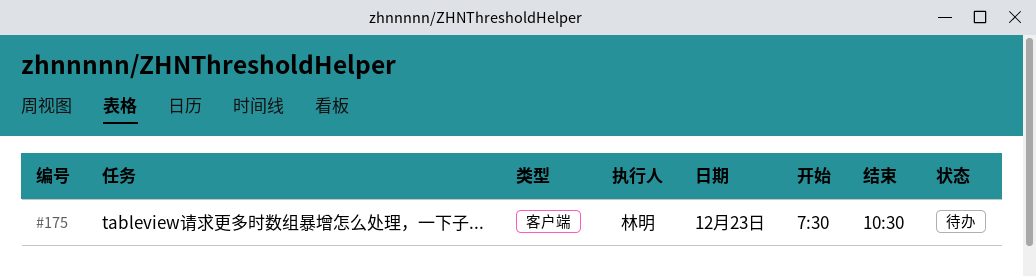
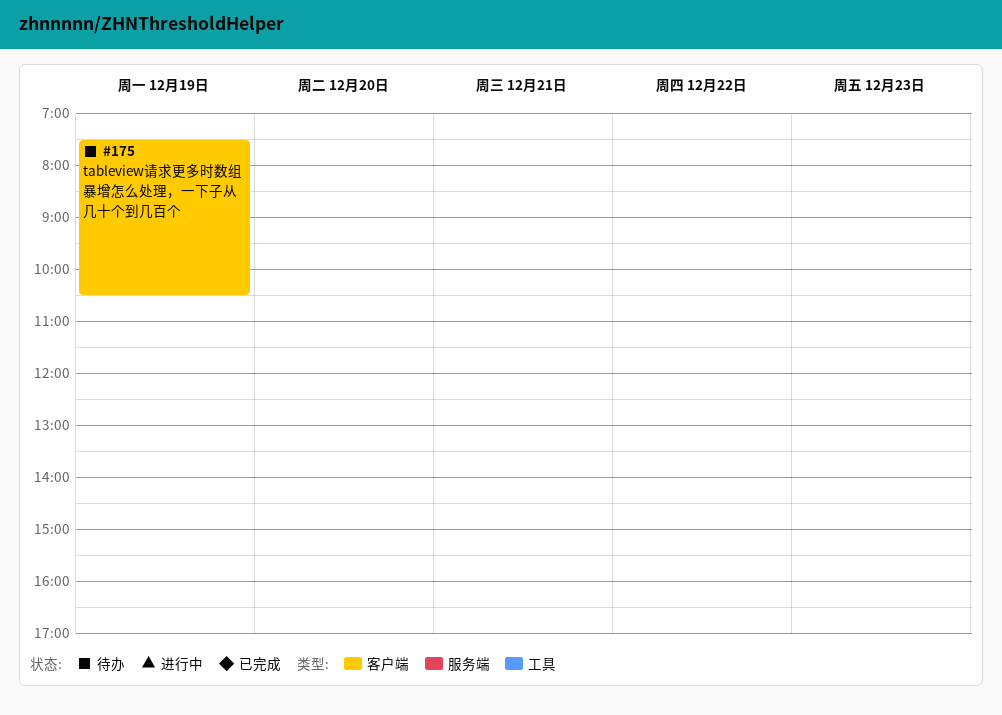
#175, day: Dec 23 -> Dec 19

